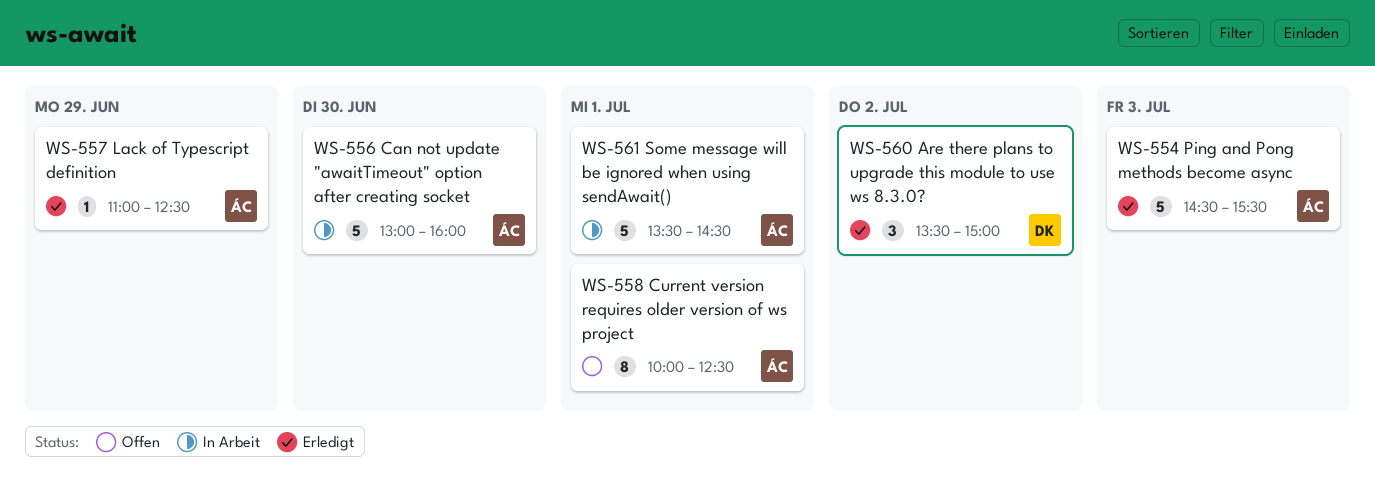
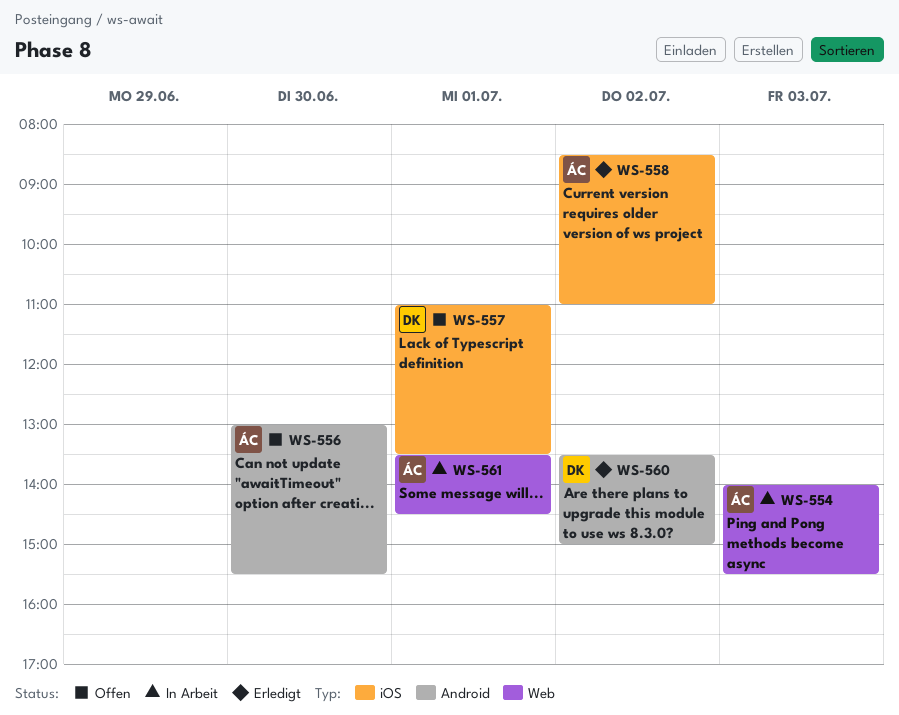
WS-554, status: Erledigt -> In Arbeit
WS-554, begins: 14:30 -> 14:00
WS-556, status: In Arbeit -> Offen
WS-556, ends: 16:00 -> 15:30
WS-557, status: Erledigt -> Offen
WS-557, owner: ÁC -> DK
WS-557, day: Jun 29 -> Jul 1
WS-557, ends: 12:30 -> 13:30
WS-558, status: Offen -> Erledigt
WS-558, day: Jul 1 -> Jul 2
WS-558, begins: 10:00 -> 08:30
WS-558, ends: 12:30 -> 11:00

